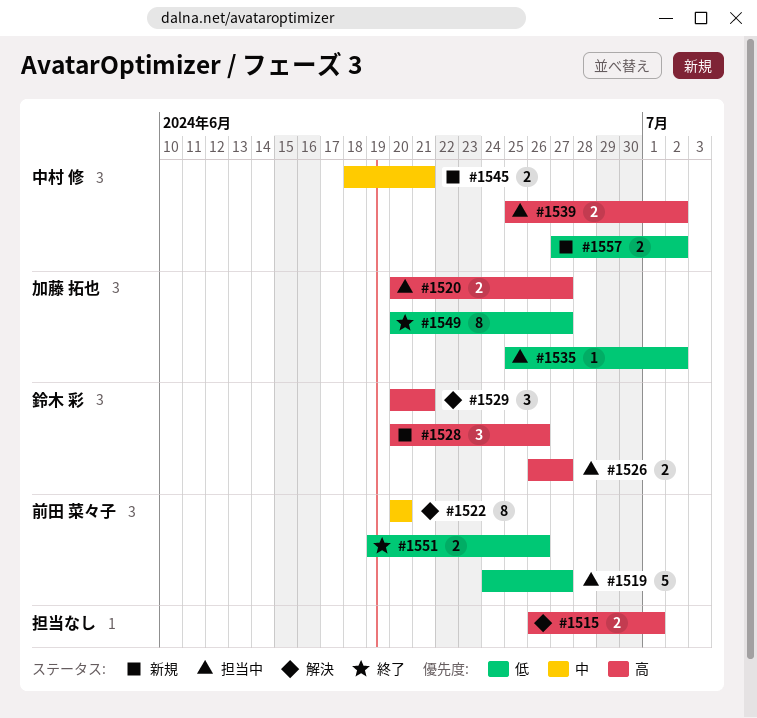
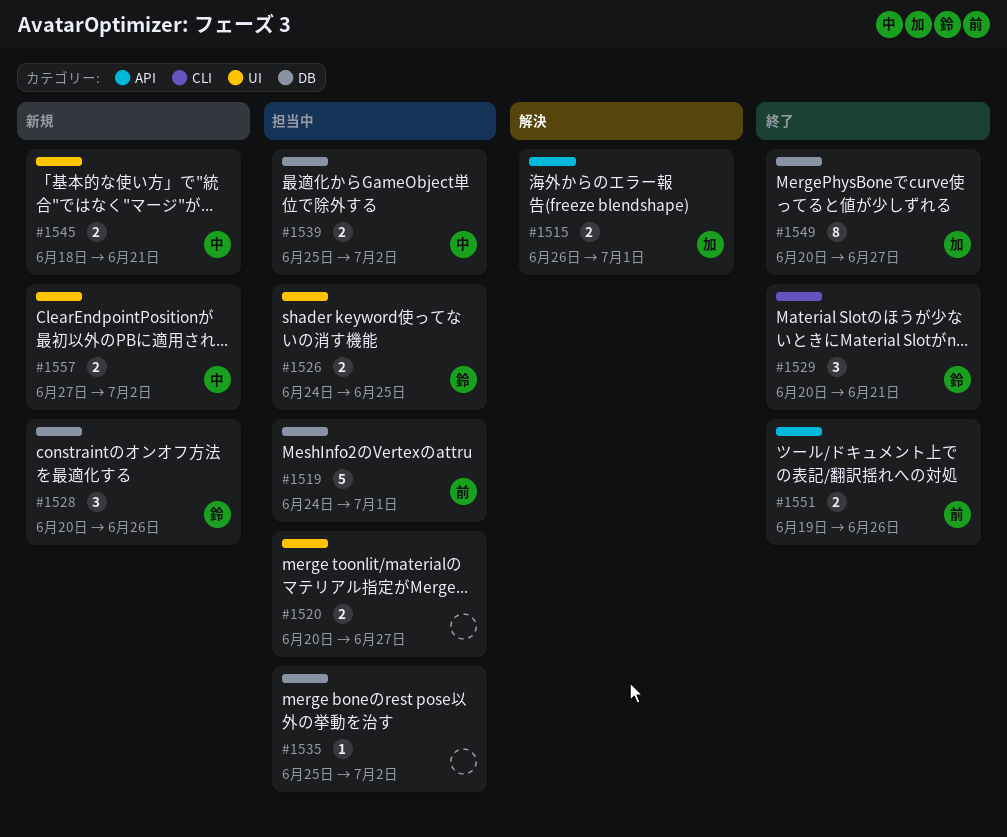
#1515, owner: none -> 加藤 拓也
#1519, due: Jun 27 -> Jul 1
#1520, owner: 加藤 拓也 -> none
#1522: present -> none
#1526, start: Jun 26 -> Jun 24
#1526, due: Jun 27 -> Jun 25
#1529, status: 解決 -> 終了
#1535, owner: 加藤 拓也 -> none

